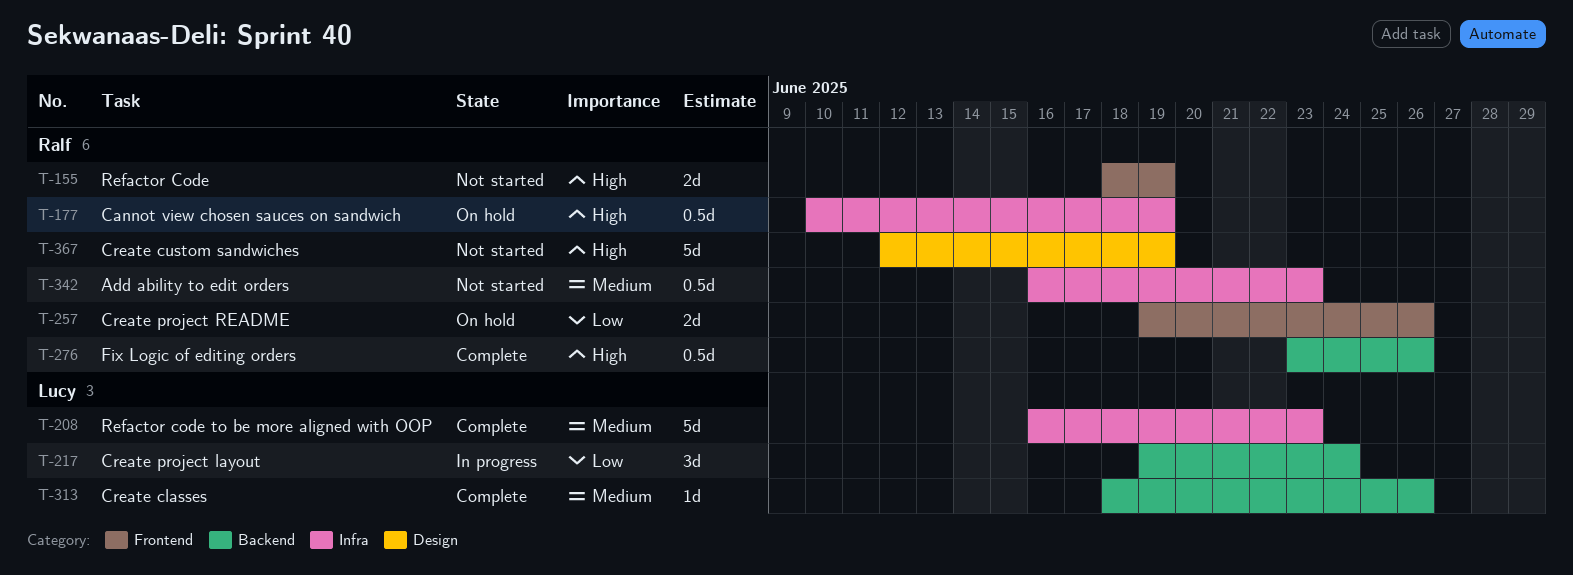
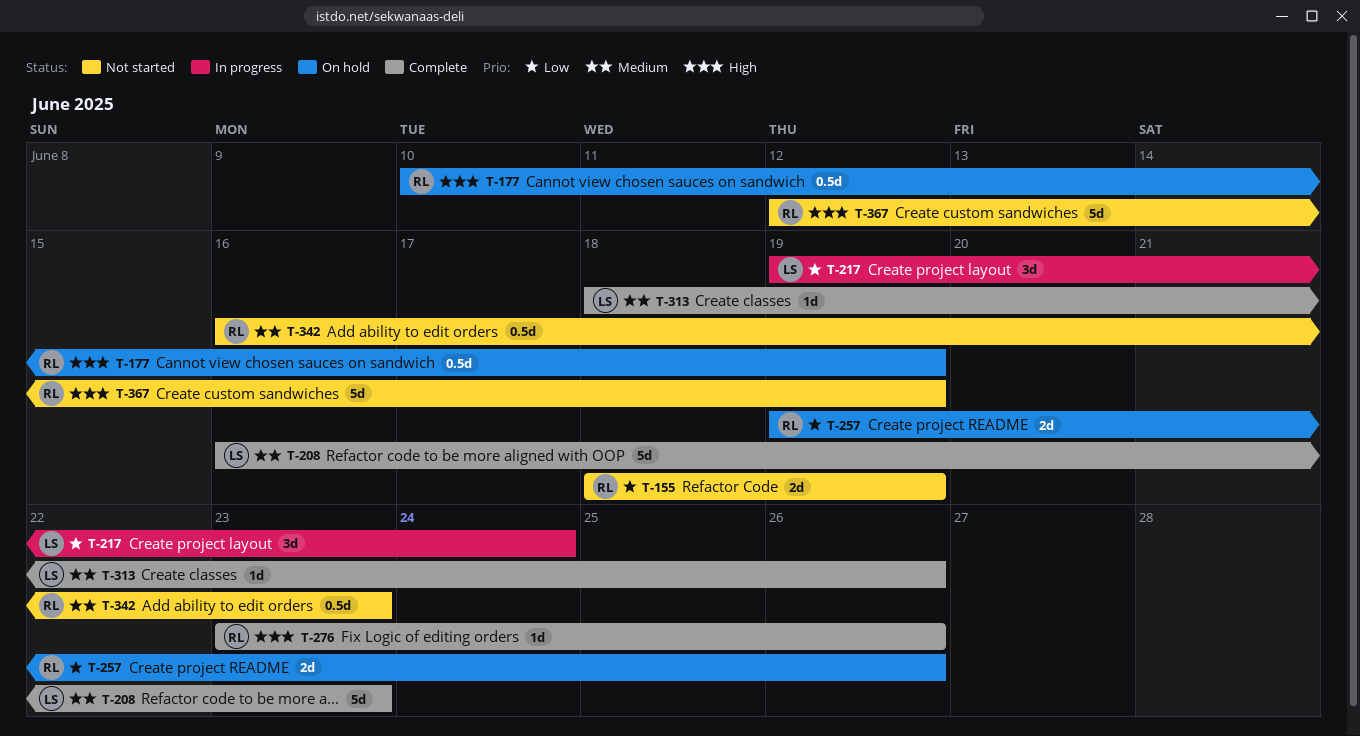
T-155, priority: High -> Low
T-276, estimate: 0.5d -> 1d

